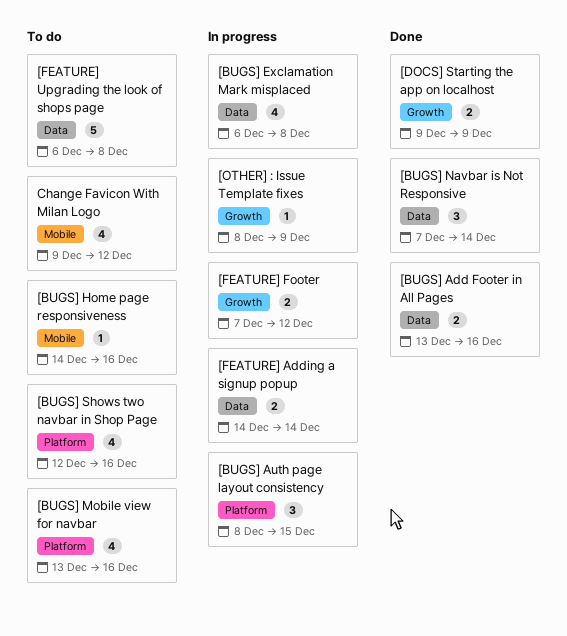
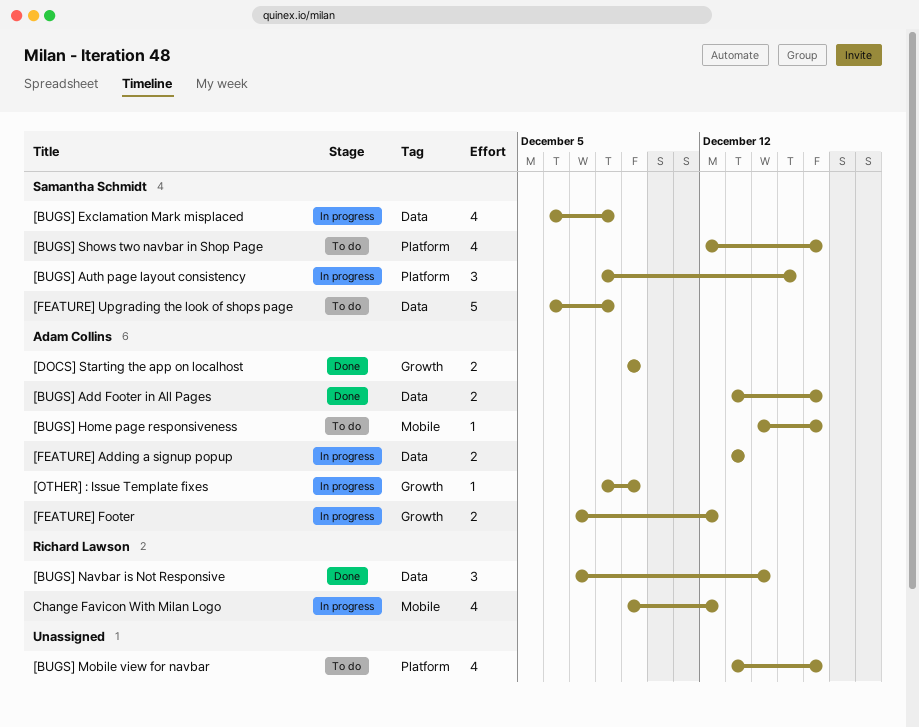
[FEATURE] Adding a signup popup, start: Dec 14 -> Dec 13
[FEATURE] Adding a signup popup, due: Dec 14 -> Dec 13
Change Favicon With Milan Logo, status: To do -> In progress

